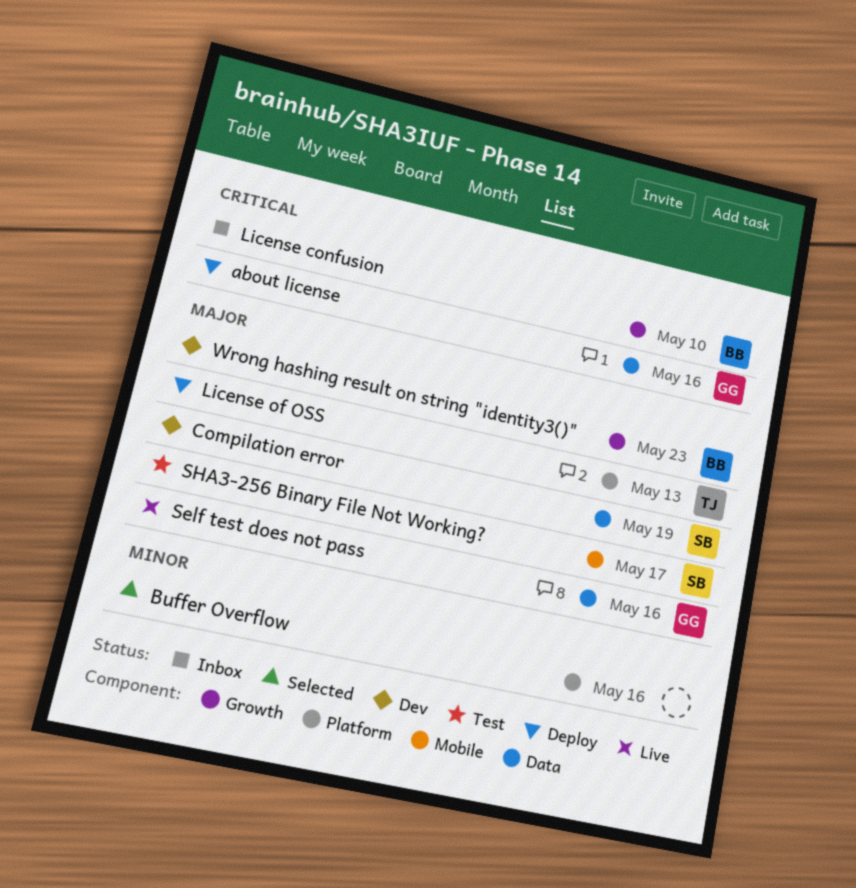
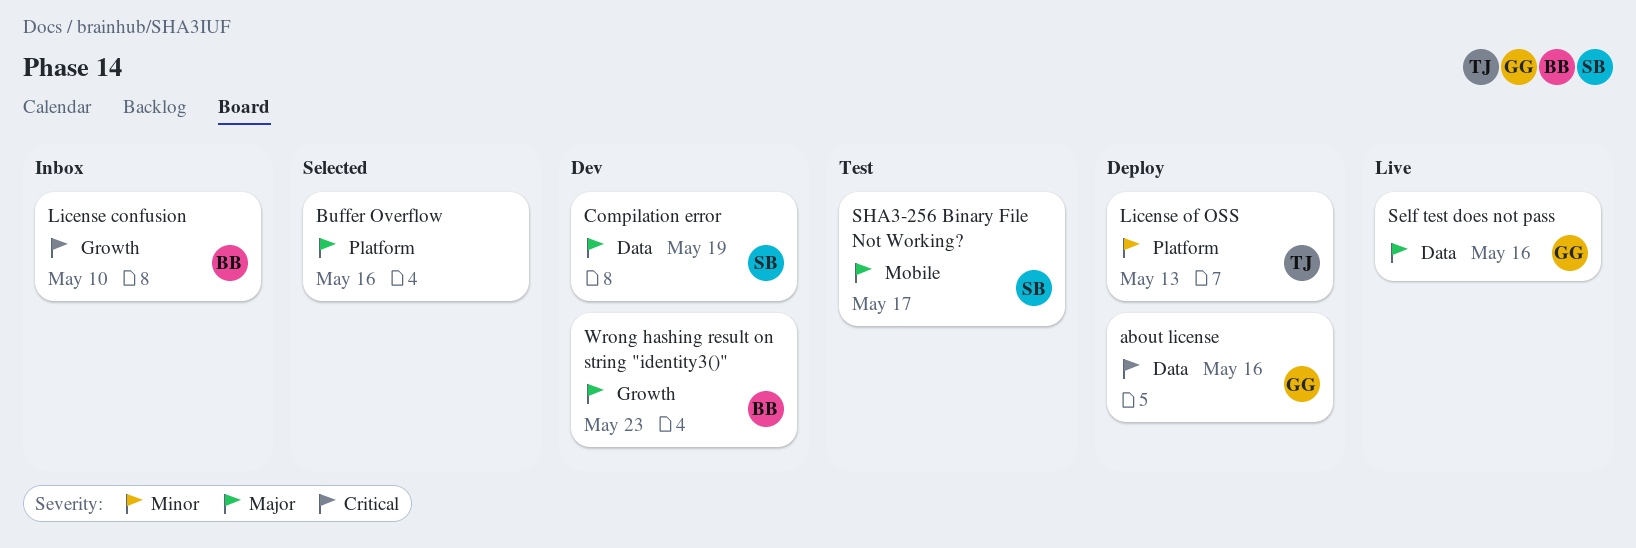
Buffer Overflow, priority: Minor -> Major
License of OSS, priority: Major -> Minor

